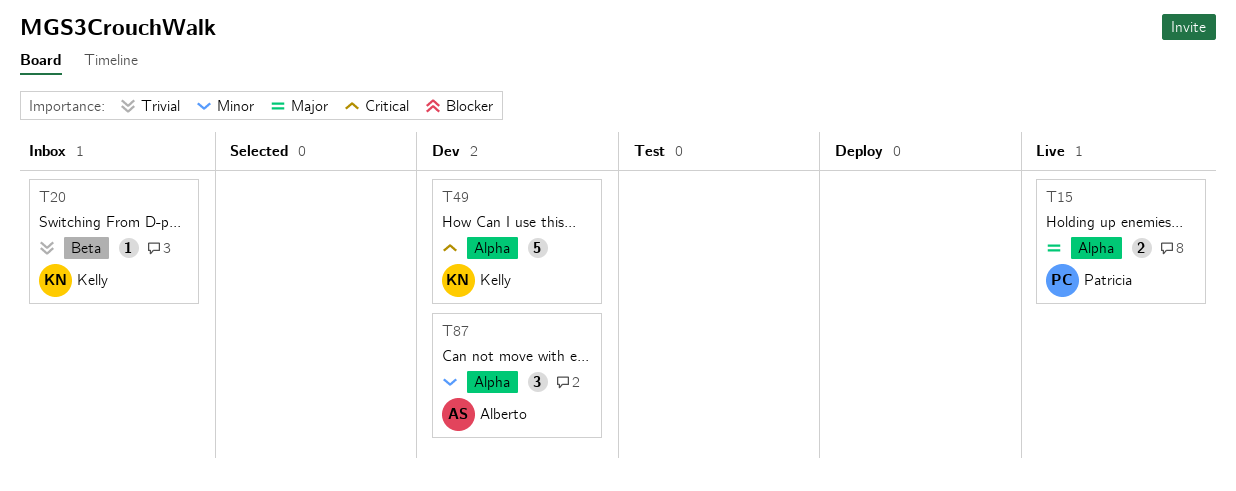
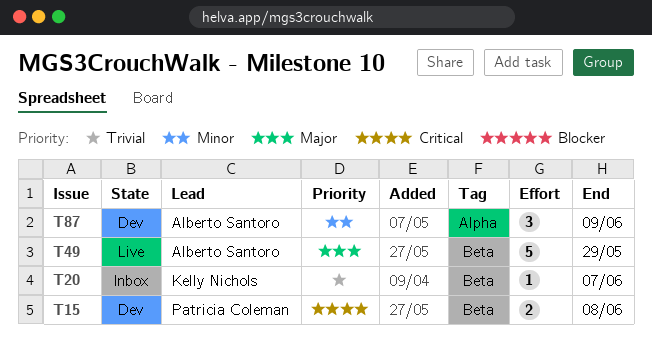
T15, status: Live -> Dev
T15, priority: Major -> Critical
T15, label: Alpha -> Beta
T49, status: Dev -> Live
T49, owner: Kelly Nichols -> Alberto Santoro
T49, priority: Critical -> Major
T49, label: Alpha -> Beta

